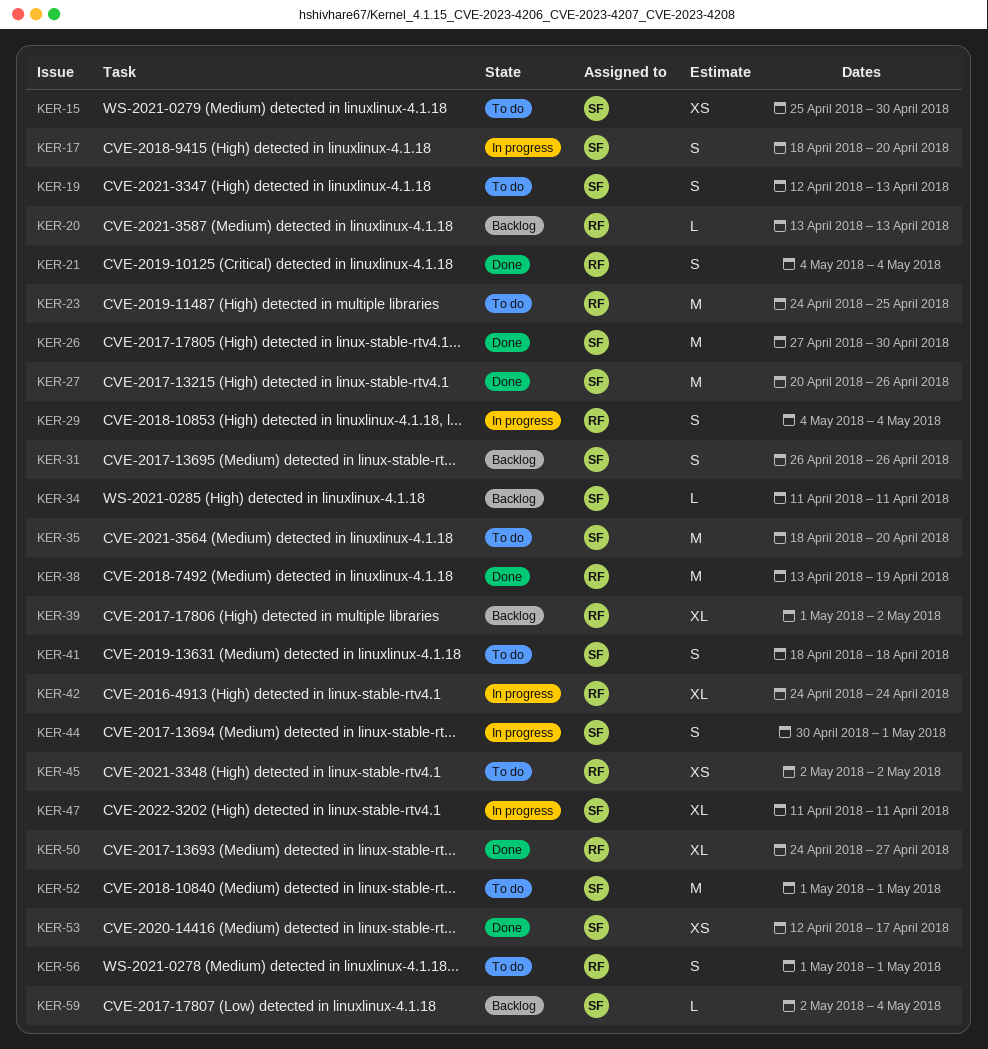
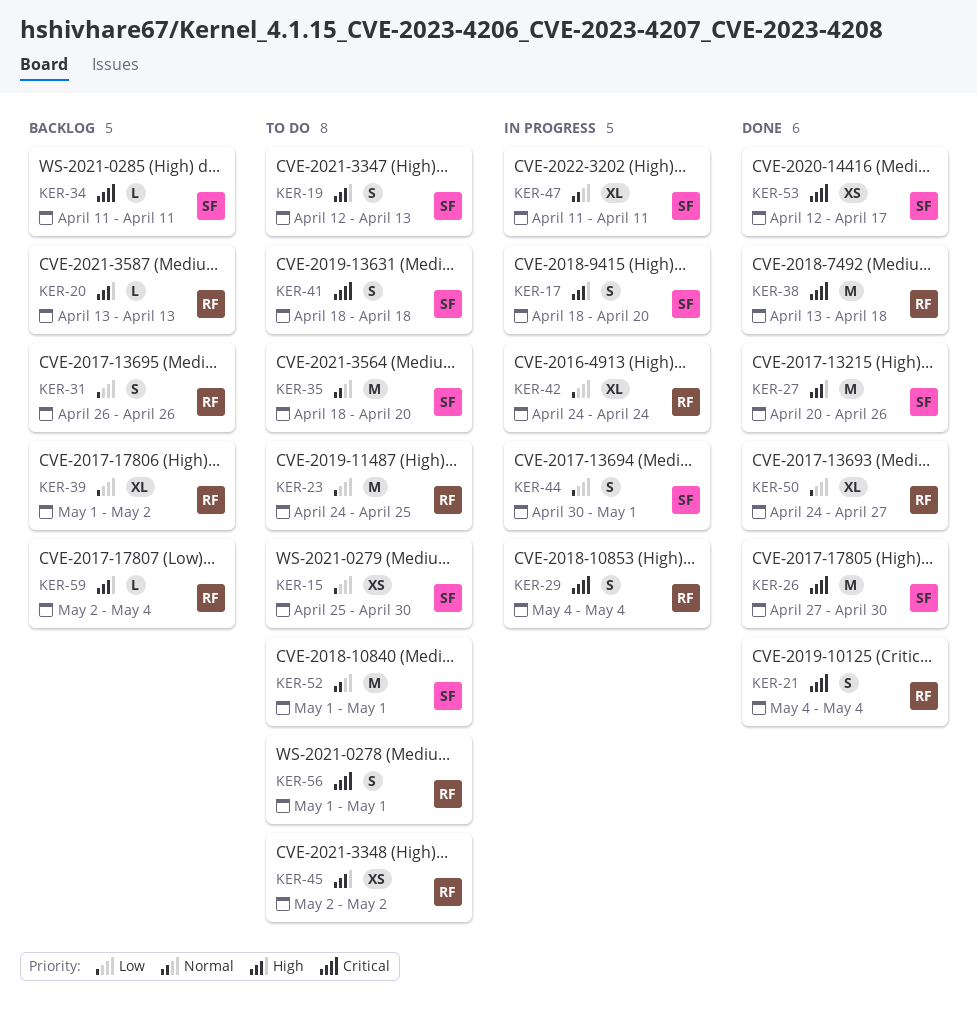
KER-31, owner: SF -> RF
KER-38, due: Apr 19 -> Apr 18
KER-59, owner: SF -> RF

